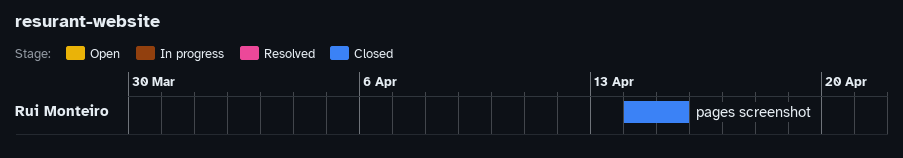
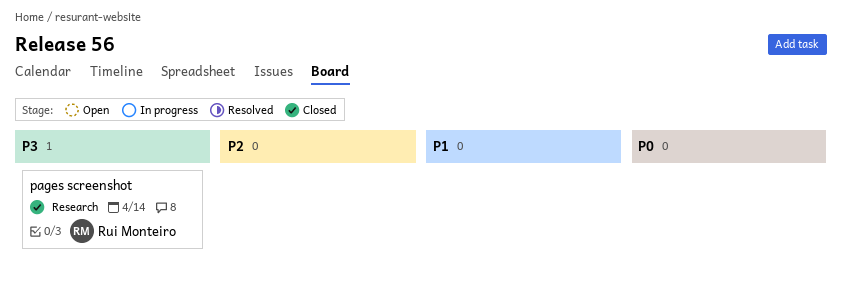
pages screenshot, due: Apr 15 -> Apr 14

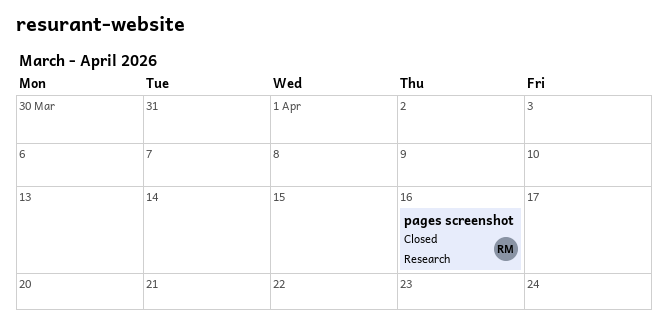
pages screenshot, due: Apr 14 -> Apr 16

